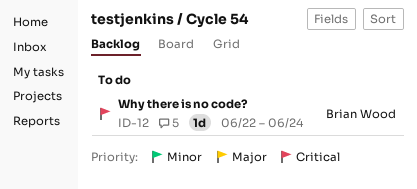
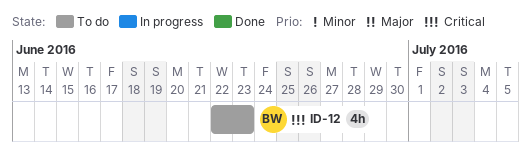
ID-12, estimate: 1d -> 4h
ID-12, due: Jun 24 -> Jun 23

